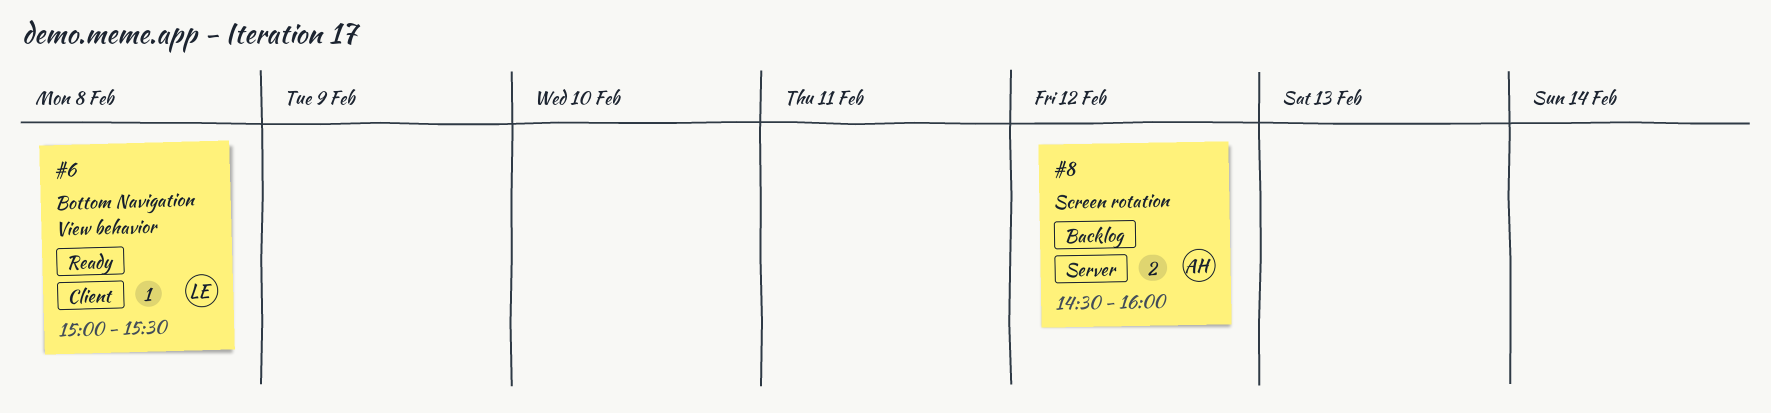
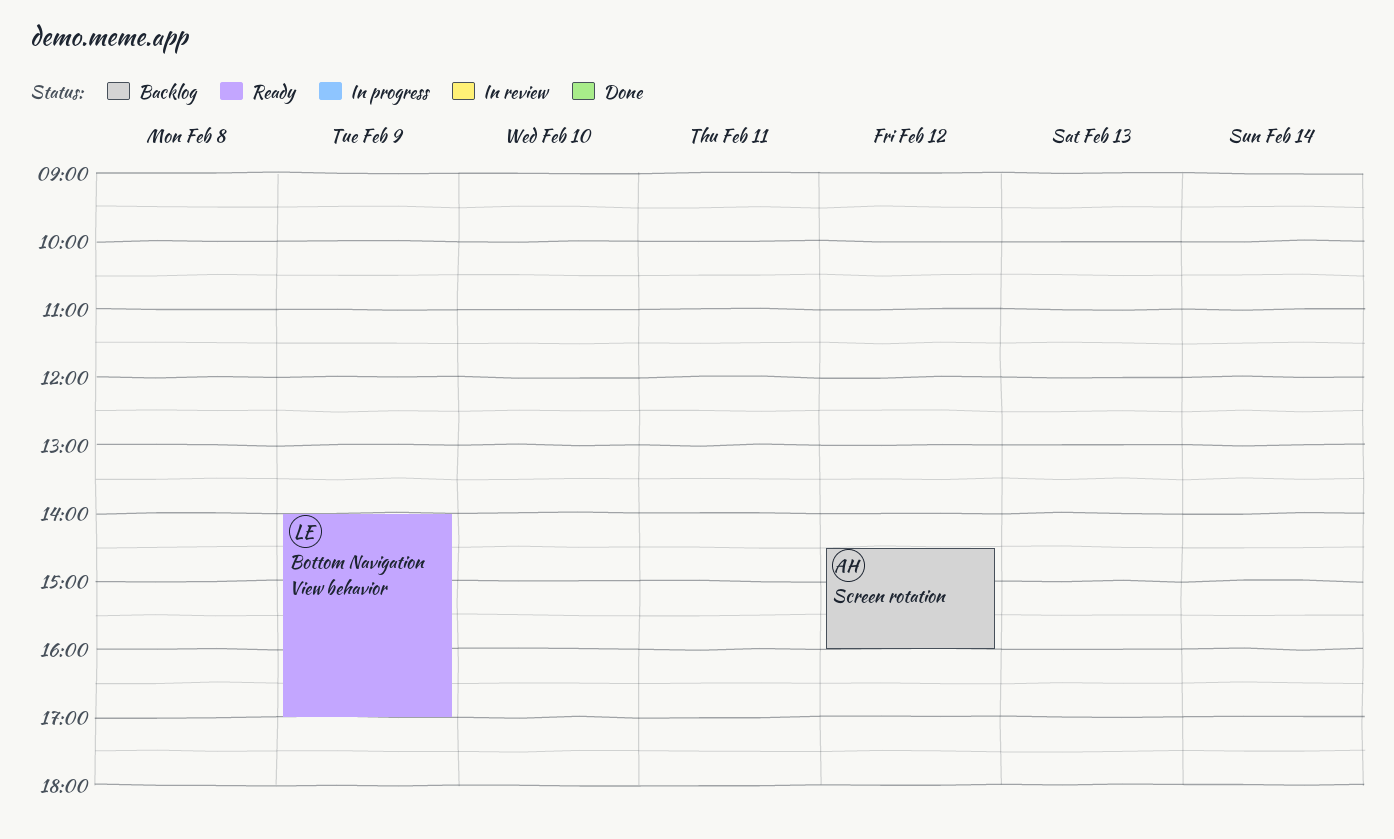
Bottom Navigation View behavior, day: Feb 8 -> Feb 9
Bottom Navigation View behavior, begins: 15:00 -> 14:00
Bottom Navigation View behavior, ends: 15:30 -> 17:00

